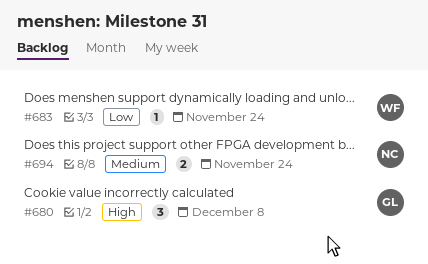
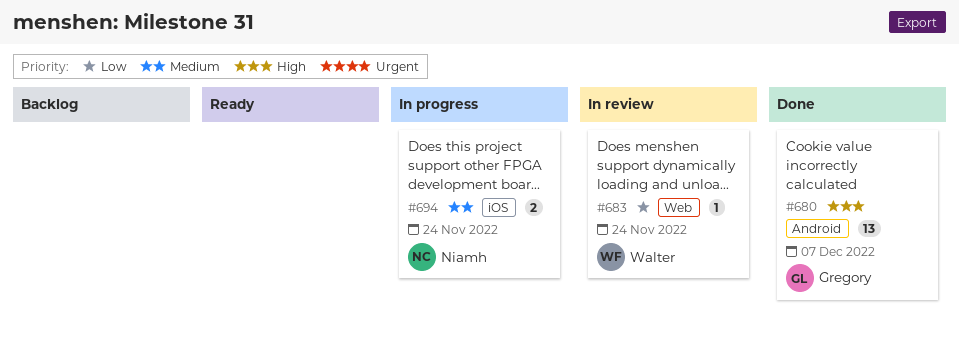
#680, estimate: 3 -> 13
#680, due: Dec 8 -> Dec 7

